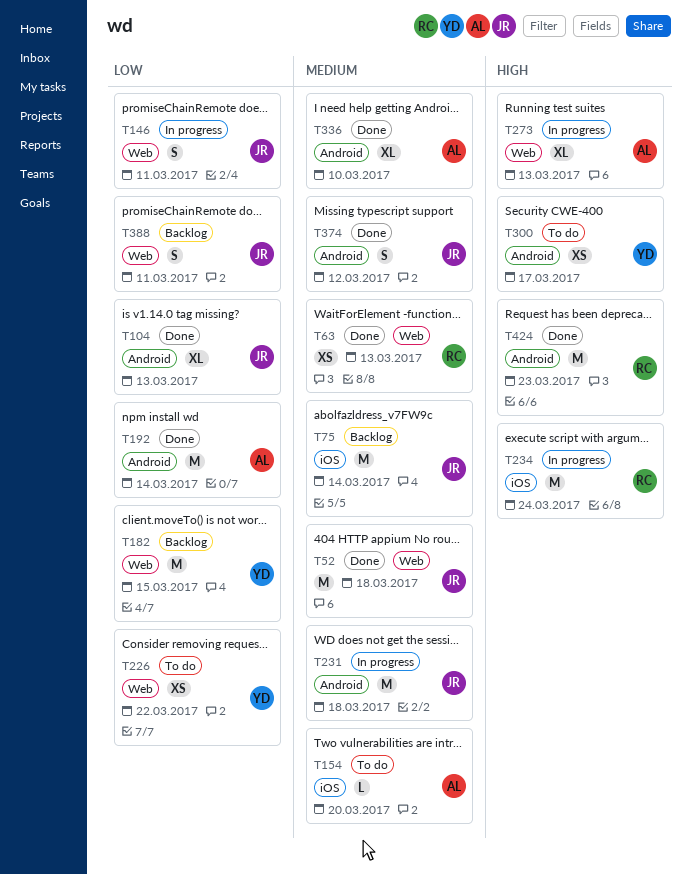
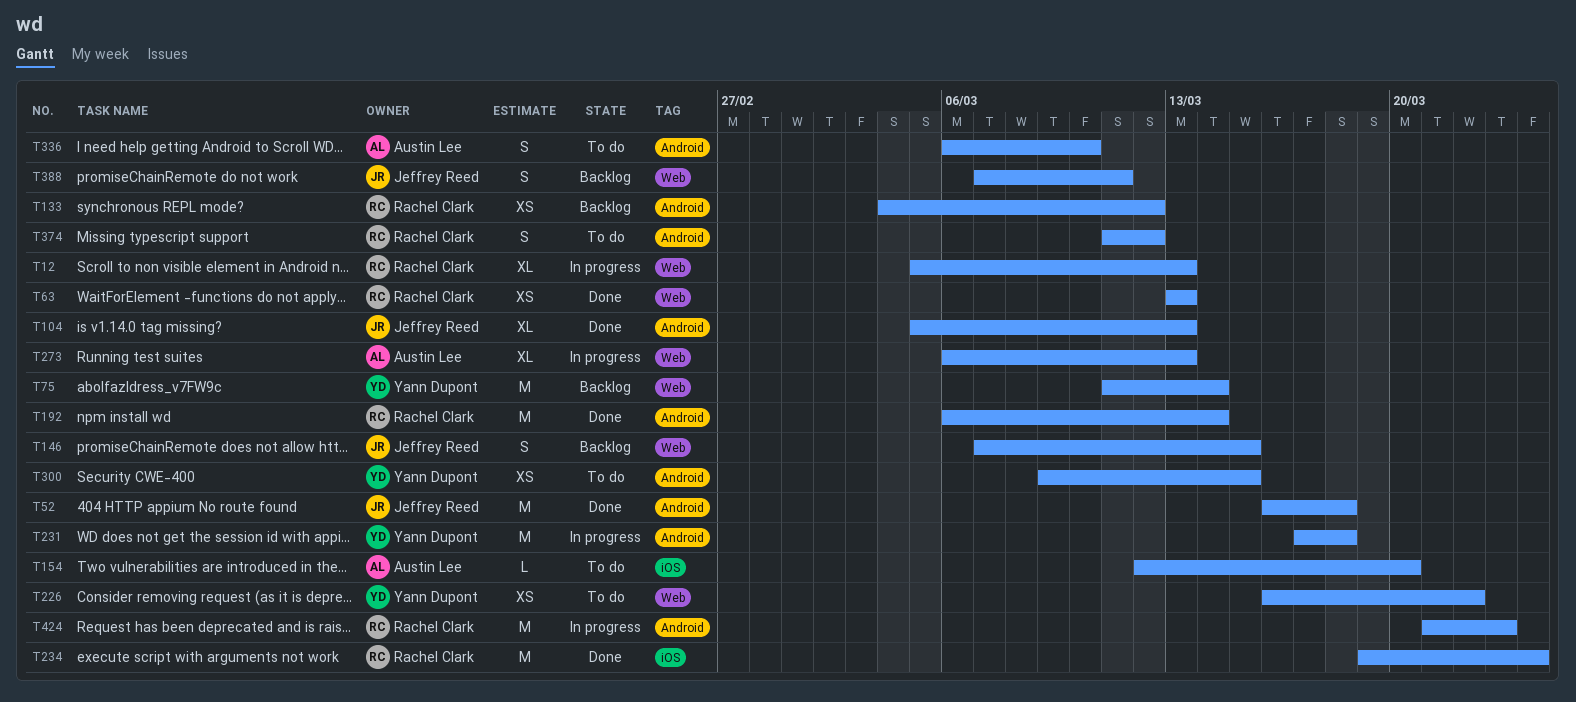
T12: none -> present
T52, label: Web -> Android
T75, owner: Jeffrey Reed -> Yann Dupont
T75, label: iOS -> Web
T133: none -> present
T146, status: In progress -> Backlog
T146, due: Mar 11 -> Mar 15
T182: present -> none
T192, owner: Austin Lee -> Rachel Clark
T231, owner: Jeffrey Reed -> Yann Dupont
T234, status: In progress -> Done
T300, due: Mar 17 -> Mar 15
T336, status: Done -> To do
T336, estimate: XL -> S
T374, status: Done -> To do
T374, owner: Jeffrey Reed -> Rachel Clark
T424, status: Done -> In progress

